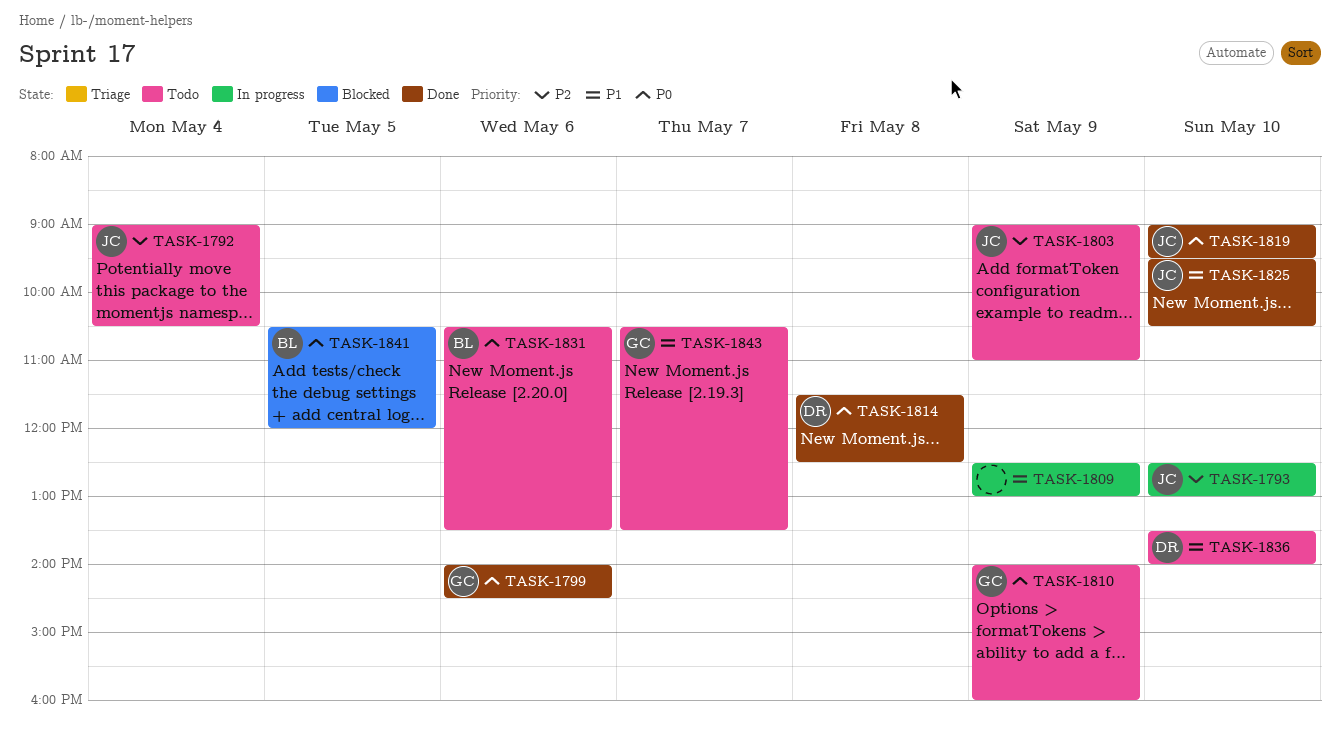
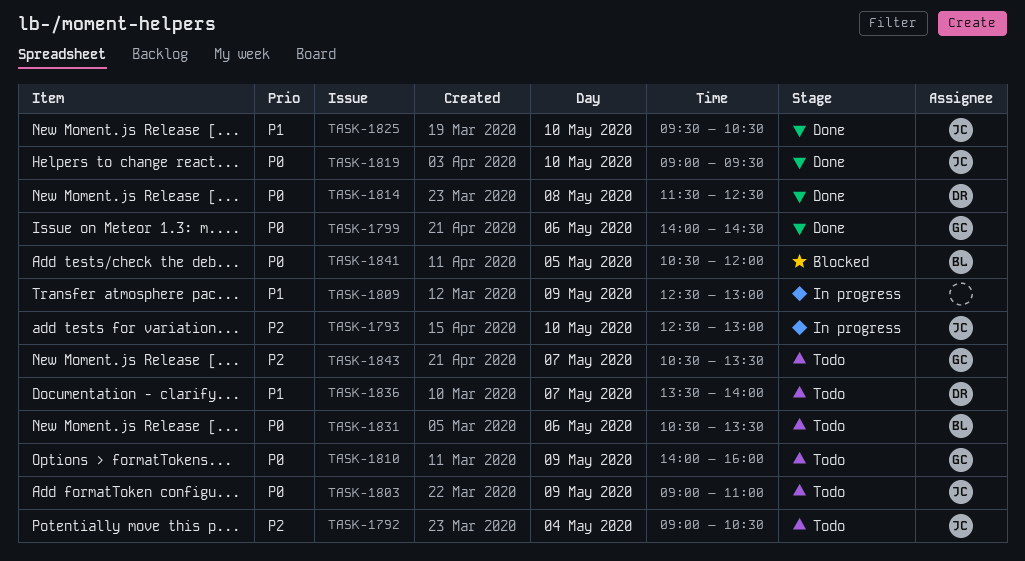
TASK-1803, priority: P2 -> P0
TASK-1836, day: May 10 -> May 7
TASK-1843, priority: P1 -> P2

